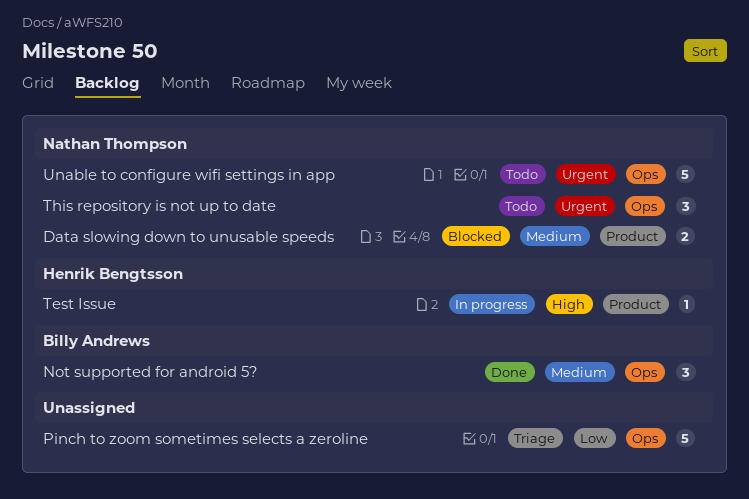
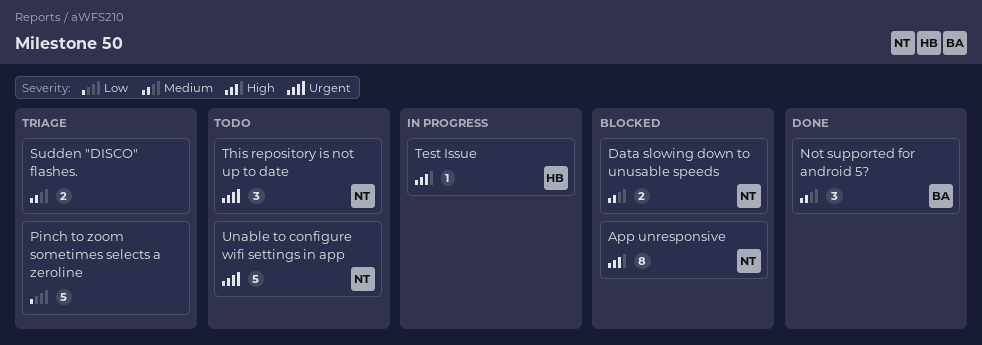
App unresponsive: none -> present
Sudden "DISCO" flashes.: none -> present

